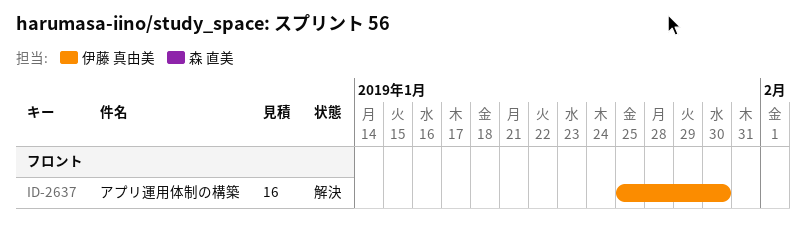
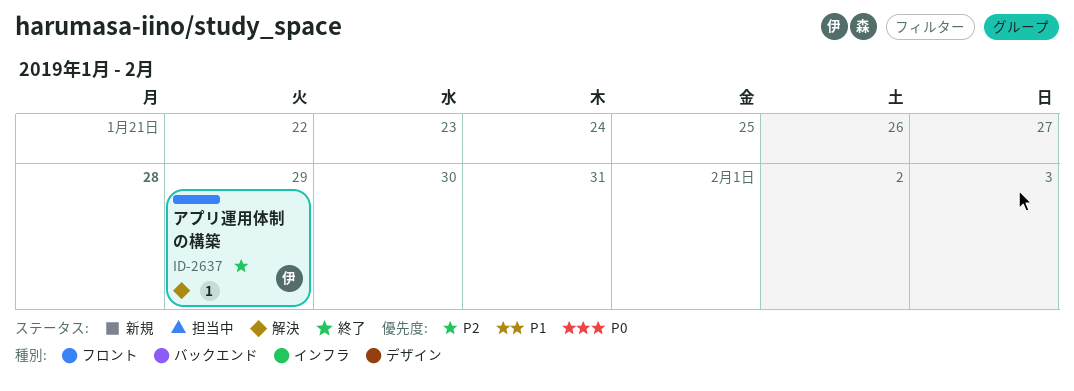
ID-2637, estimate: 16 -> 1
ID-2637, due: Jan 30 -> Jan 29

